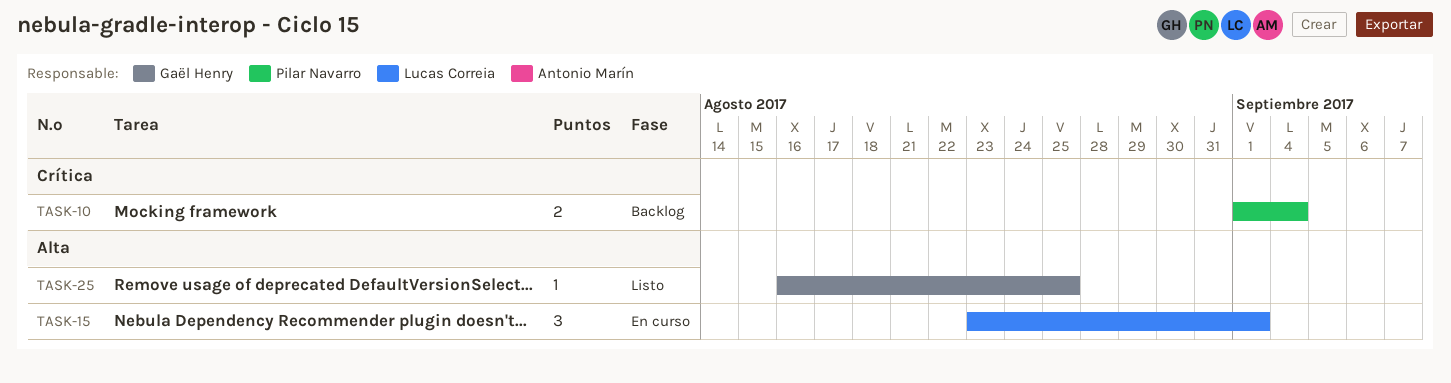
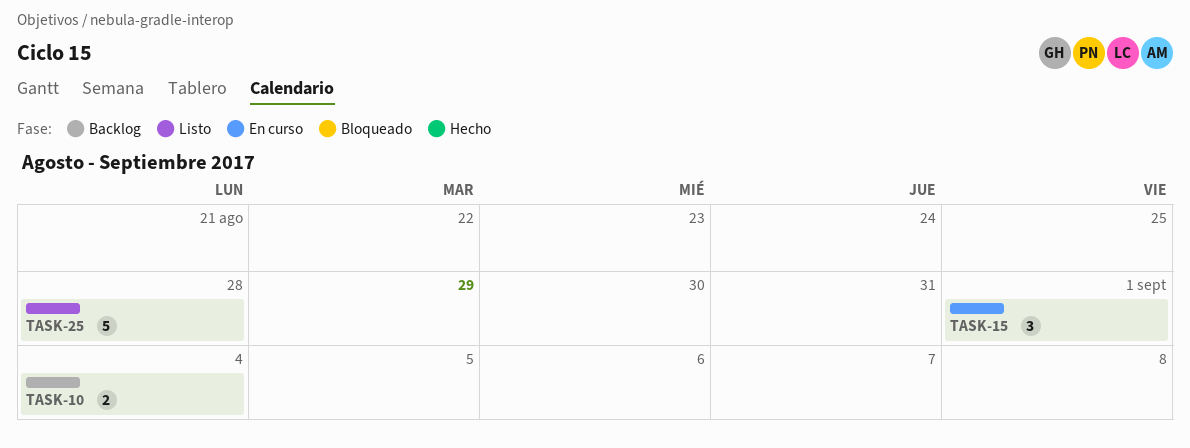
TASK-25, estimate: 1 -> 5
TASK-25, due: Aug 25 -> Aug 28

